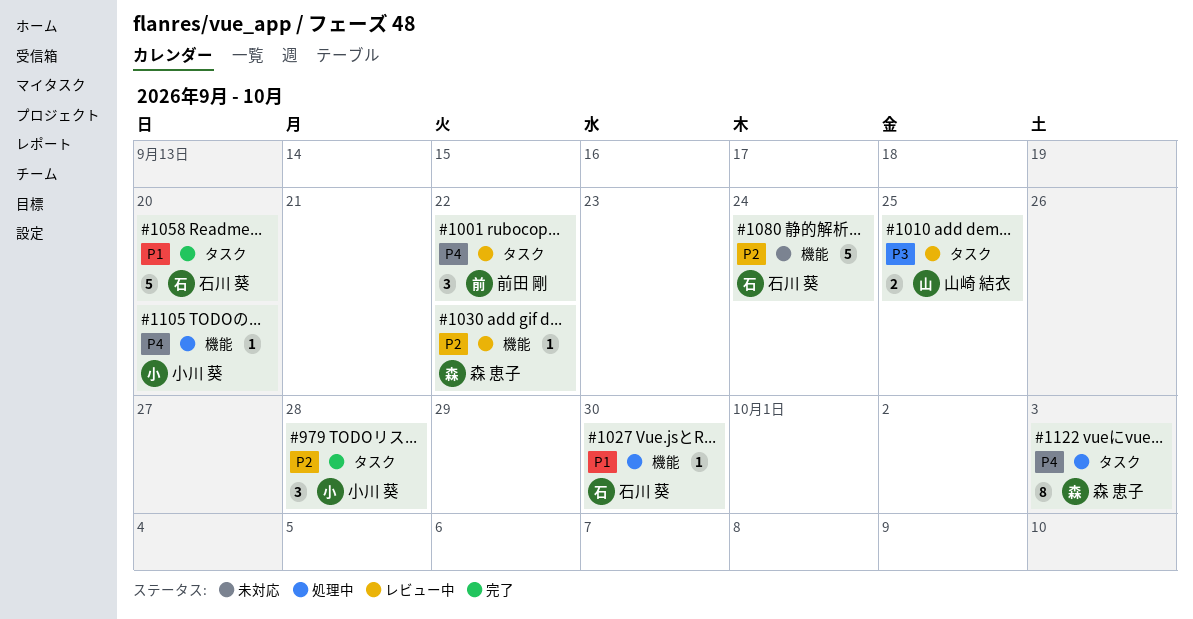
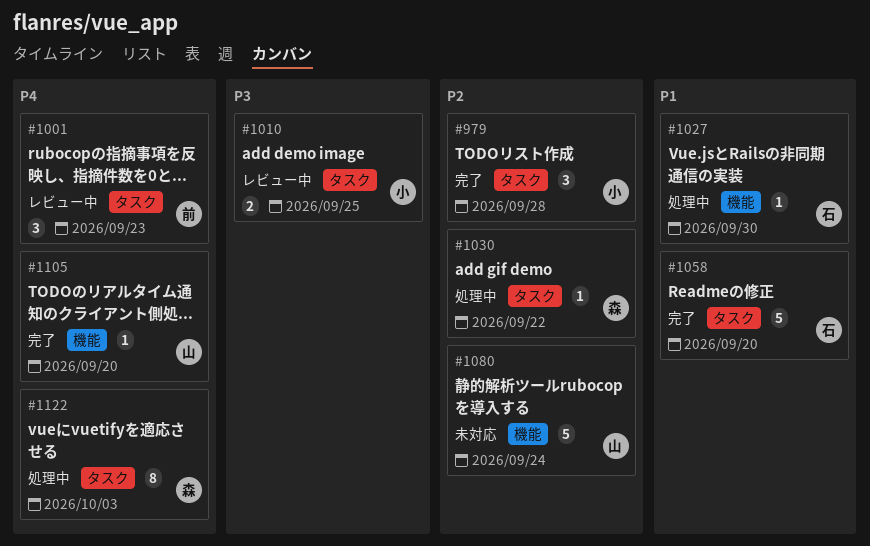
#1001, due: Sep 22 -> Sep 23
#1010, owner: 山崎 結衣 -> 小川 葵
#1030, status: レビュー中 -> 処理中
#1030, label: 機能 -> タスク
#1080, owner: 石川 葵 -> 山崎 結衣
#1105, status: 処理中 -> 完了
#1105, owner: 小川 葵 -> 山崎 結衣

